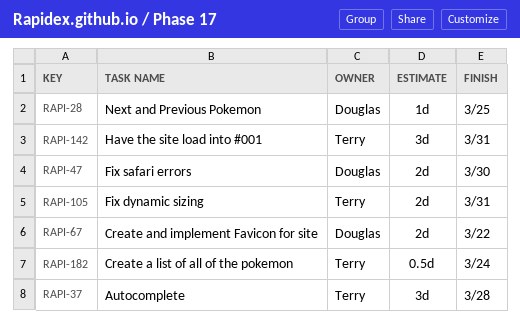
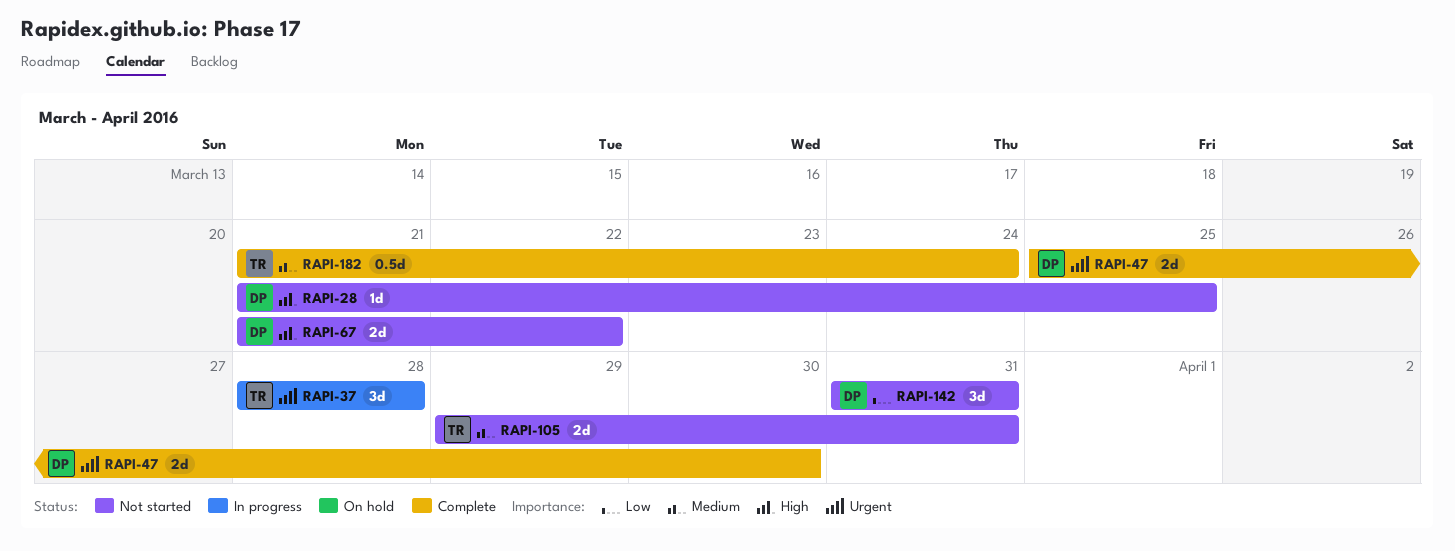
RAPI-142, owner: Terry -> Douglas

